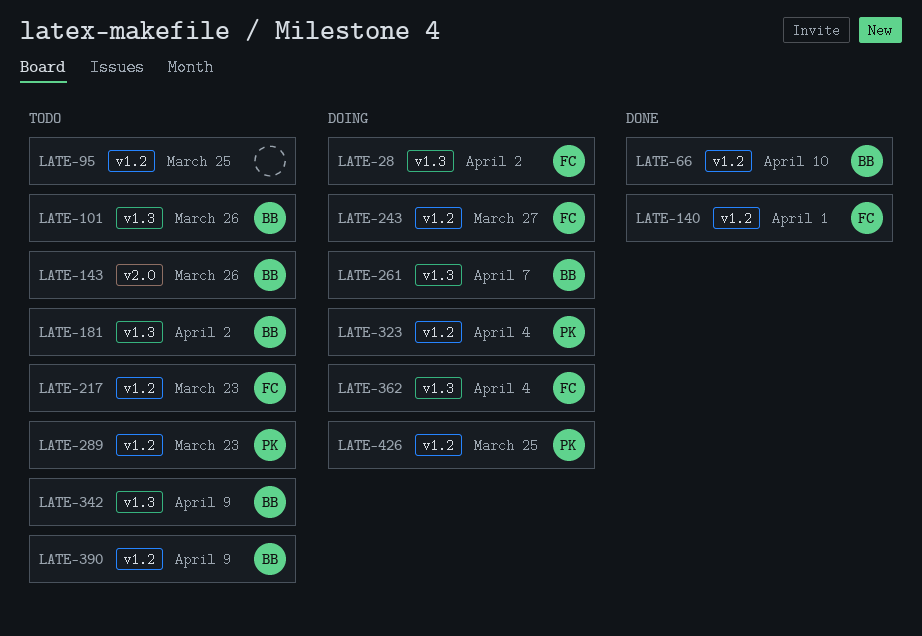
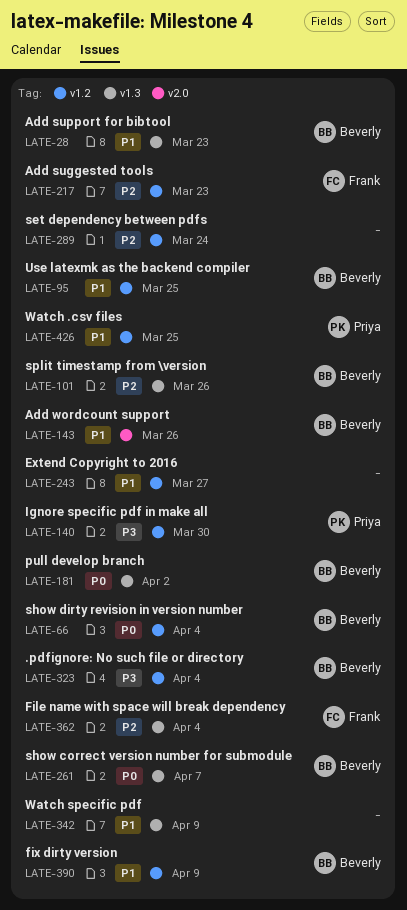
LATE-28, owner: Frank -> Beverly
LATE-28, due: Apr 2 -> Mar 23
LATE-66, due: Apr 10 -> Apr 4
LATE-95, owner: none -> Beverly
LATE-140, owner: Frank -> Priya
LATE-140, due: Apr 1 -> Mar 30
LATE-243, owner: Frank -> none
LATE-289, owner: Priya -> none
LATE-289, due: Mar 23 -> Mar 24
LATE-323, owner: Priya -> Beverly
LATE-342, owner: Beverly -> none

